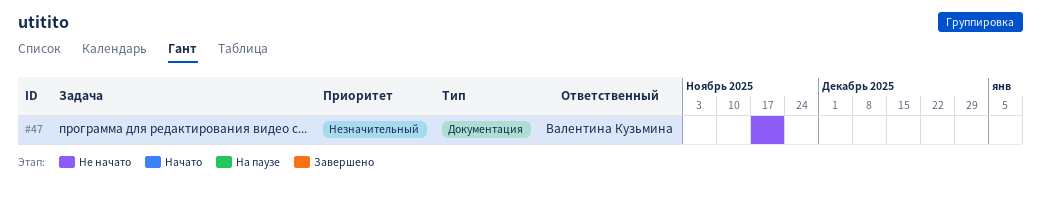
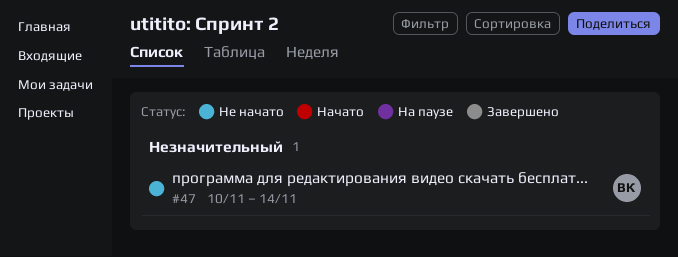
#47, start: Nov 17 -> Nov 10
#47, due: Nov 21 -> Nov 14

